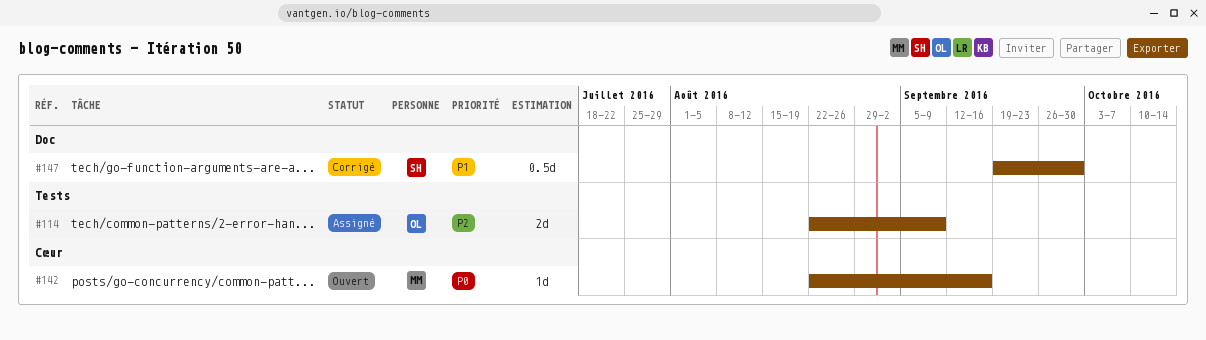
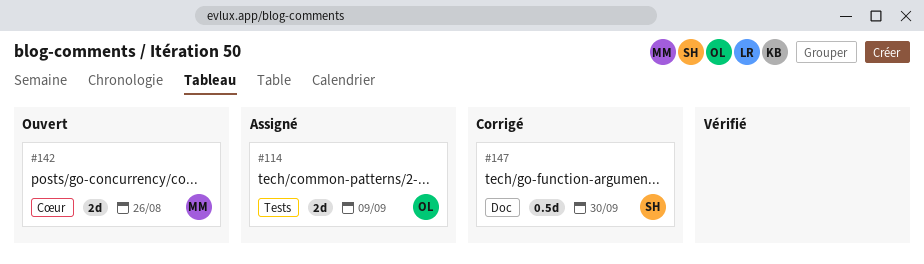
#142, estimate: 1d -> 2d
#142, due: Sep 16 -> Aug 26

